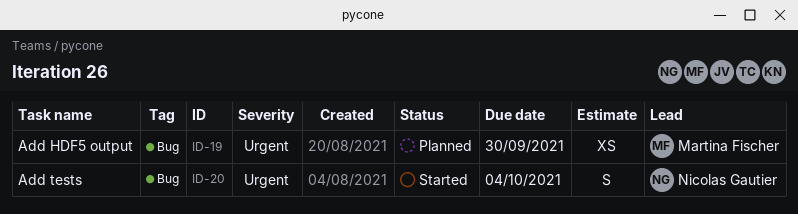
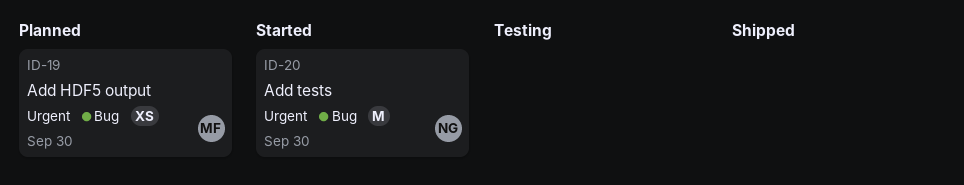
ID-20, estimate: S -> M
ID-20, due: Oct 4 -> Sep 30

